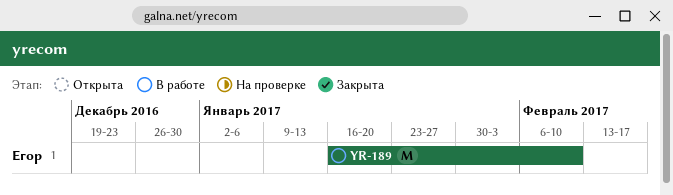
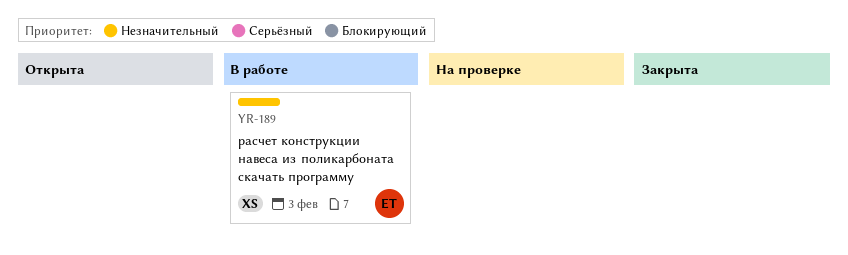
YR-189, estimate: M -> XS
YR-189, due: Feb 10 -> Feb 3

